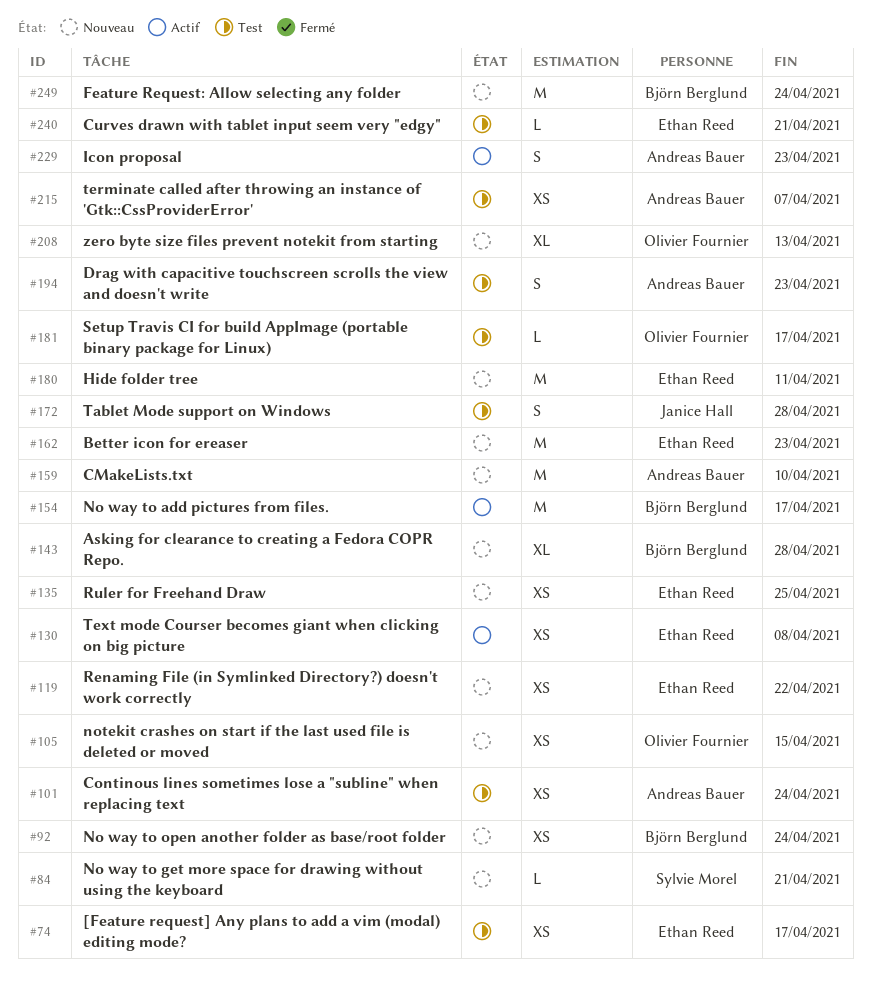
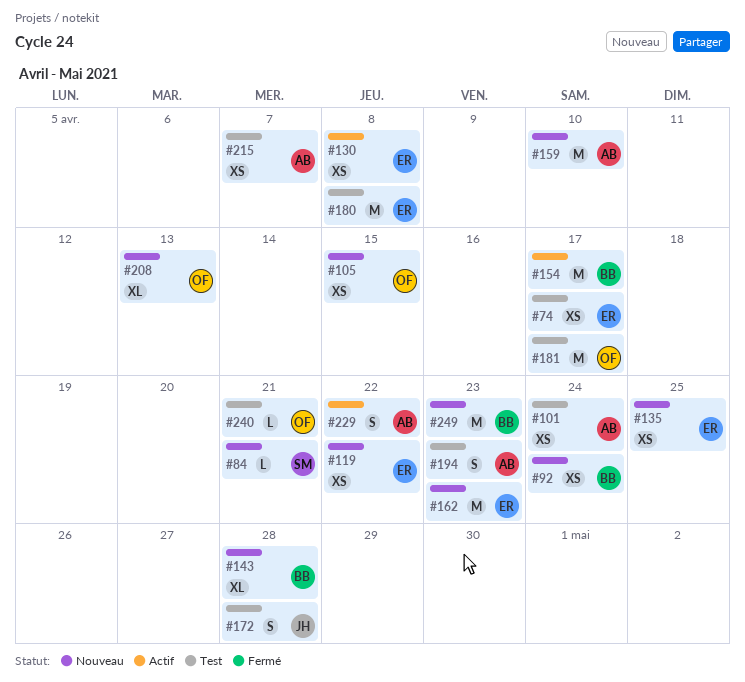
#180, status: Nouveau -> Test
#180, due: Apr 11 -> Apr 8
#181, estimate: L -> M
#229, due: Apr 23 -> Apr 22
#240, owner: Ethan Reed -> Olivier Fournier
#249, due: Apr 24 -> Apr 23

